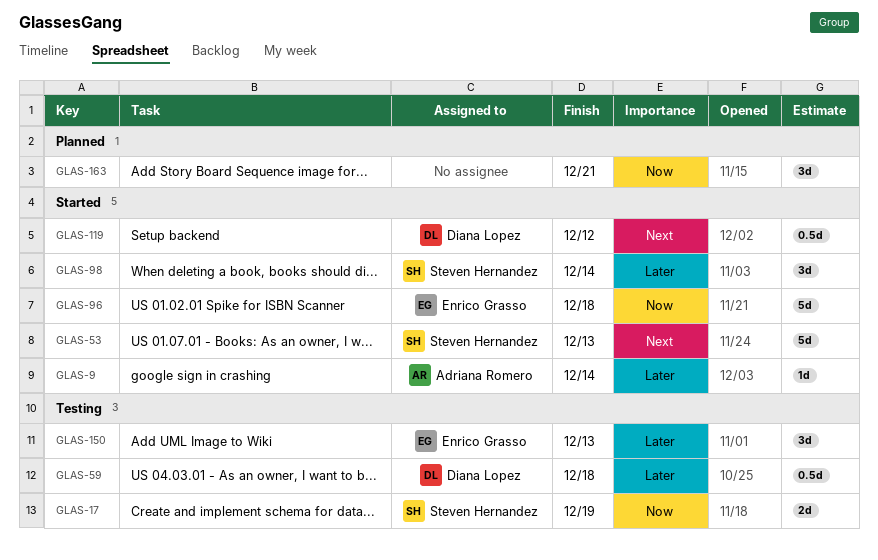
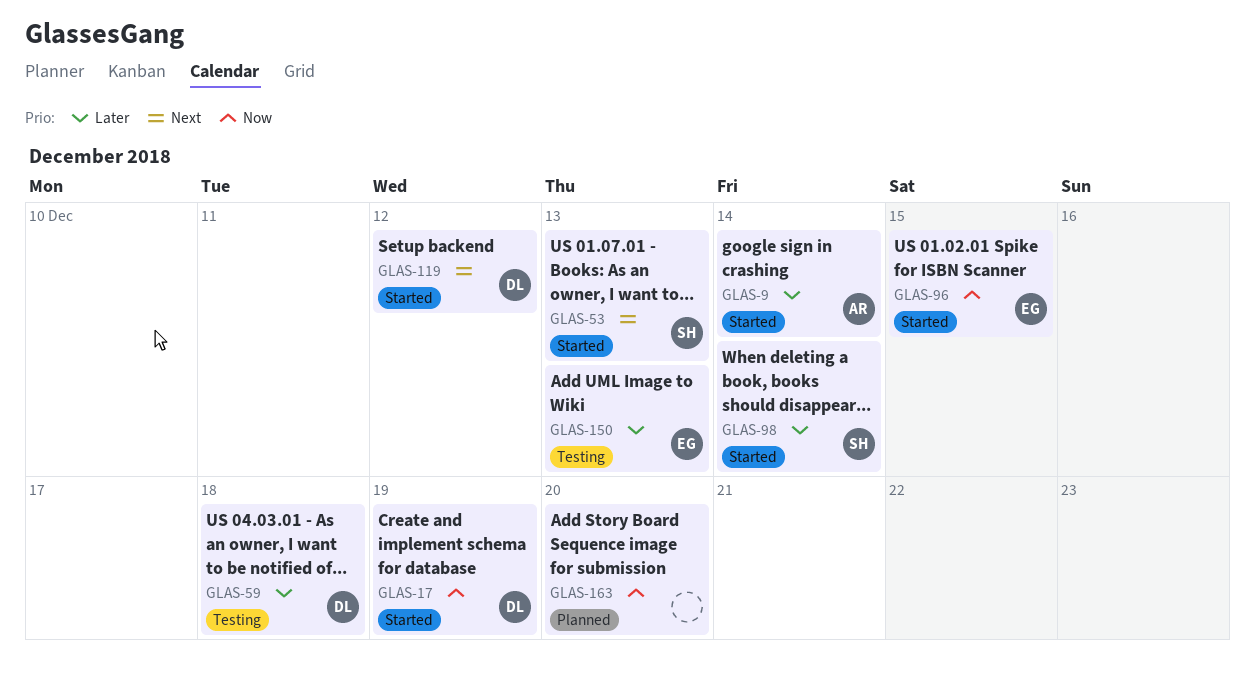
GLAS-17, status: Testing -> Started
GLAS-17, owner: Steven Hernandez -> Diana Lopez
GLAS-96, due: Dec 18 -> Dec 15
GLAS-163, due: Dec 21 -> Dec 20

